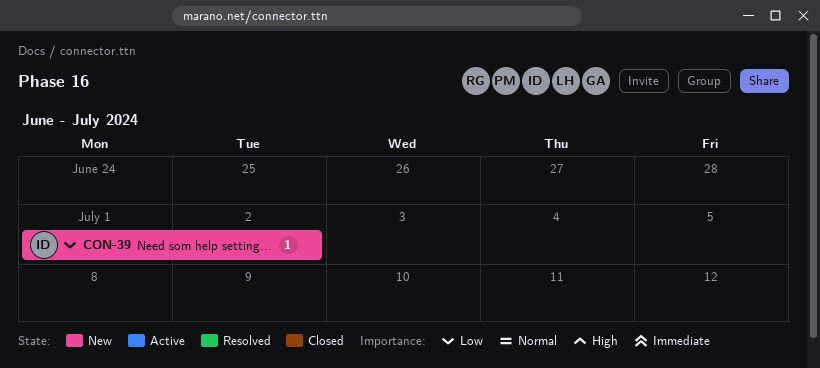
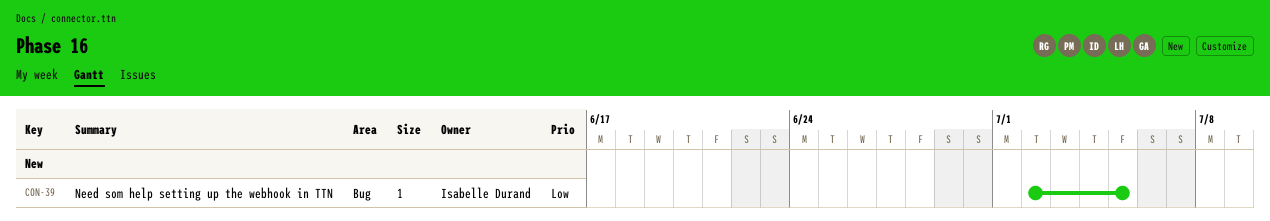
CON-39, start: Jul 1 -> Jul 2
CON-39, due: Jul 2 -> Jul 5

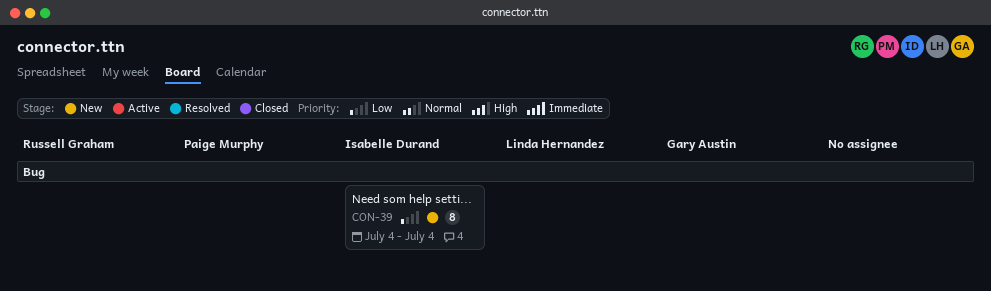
CON-39, estimate: 1 -> 8
CON-39, start: Jul 2 -> Jul 4
CON-39, due: Jul 5 -> Jul 4

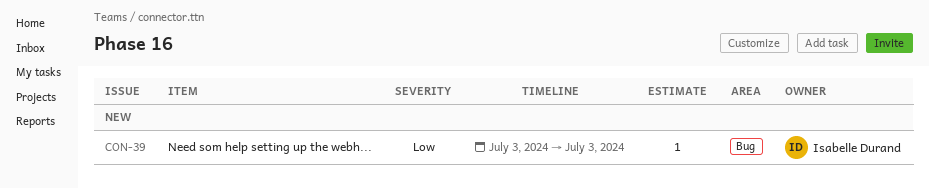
CON-39, estimate: 8 -> 1
CON-39, start: Jul 4 -> Jul 3
CON-39, due: Jul 4 -> Jul 3

